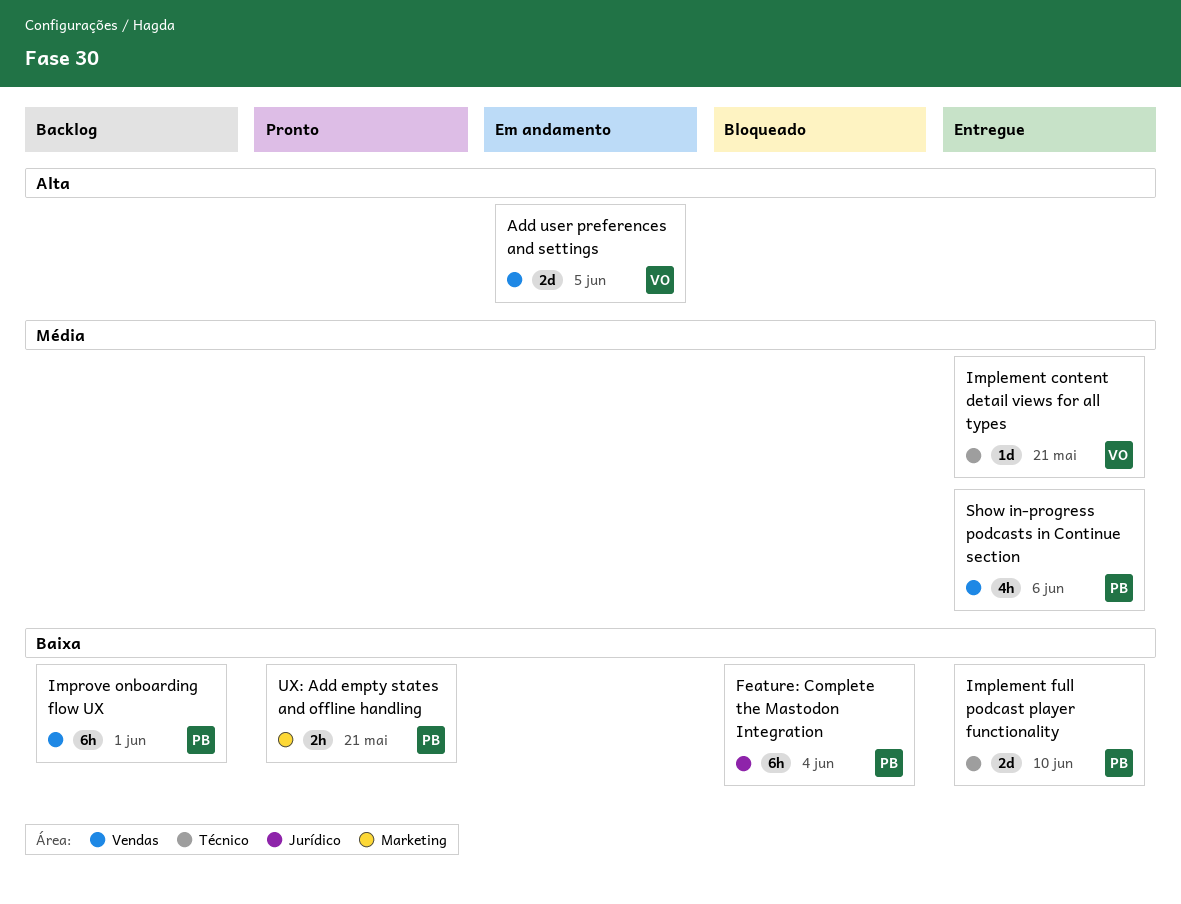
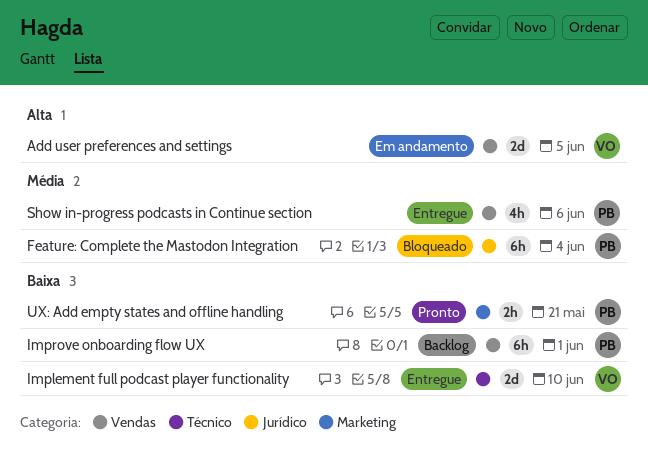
Feature: Complete the Mastodon Integration, priority: Baixa -> Média
Implement content detail views for all types: present -> none
Implement full podcast player functionality, owner: PB -> VO

